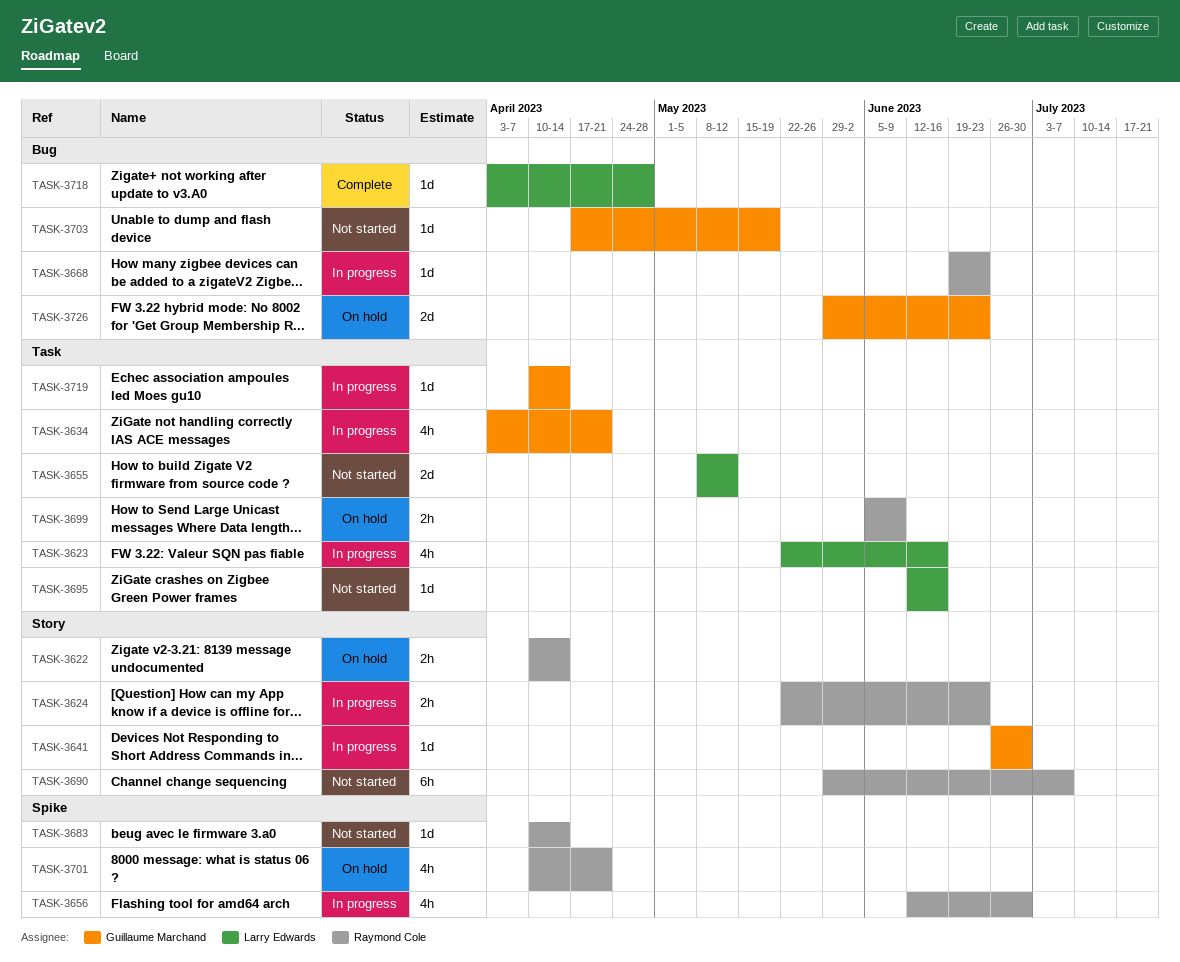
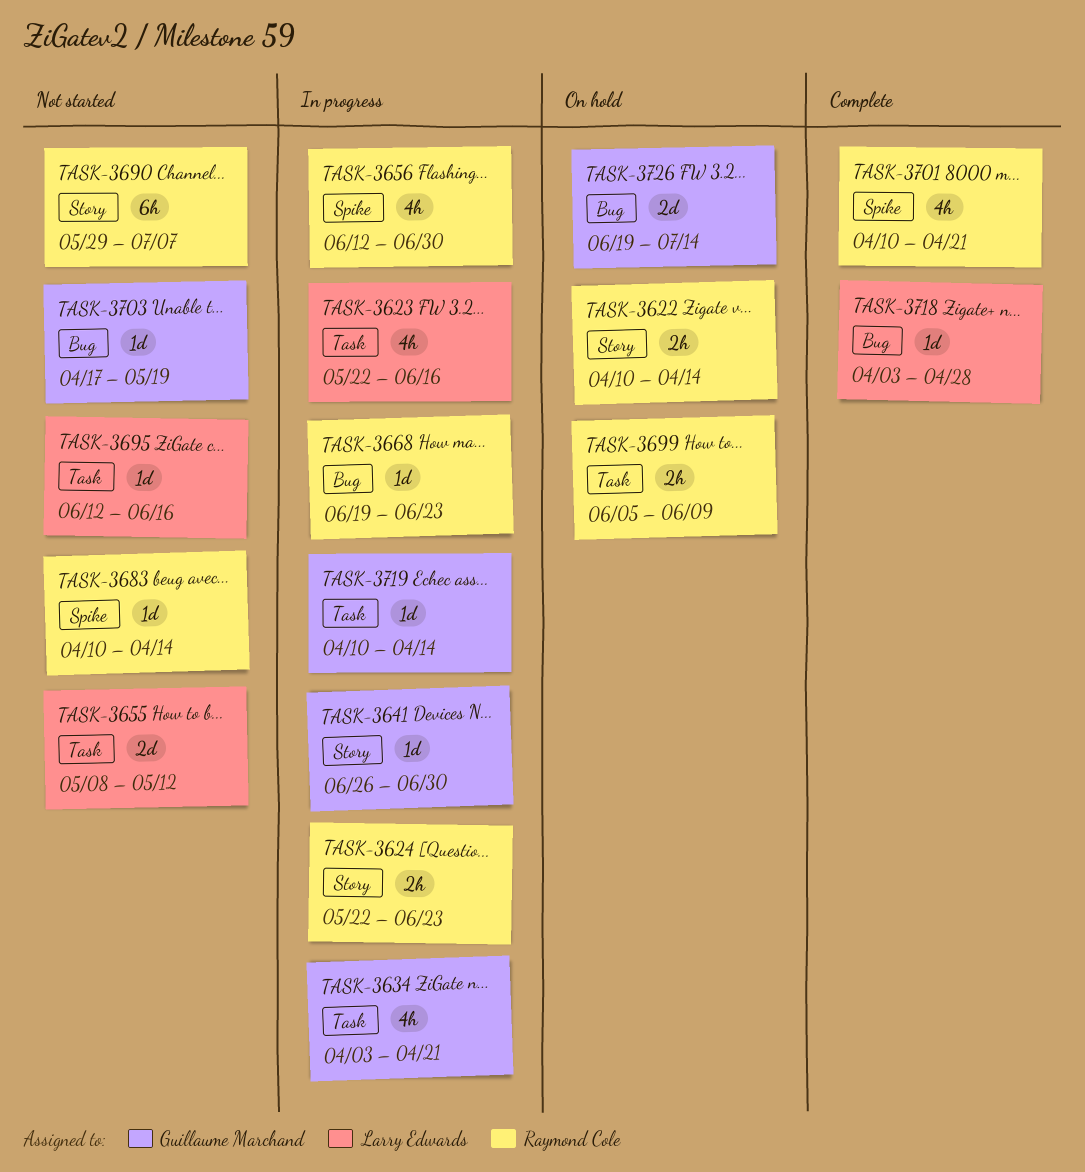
TASK-3701, status: On hold -> Complete
TASK-3726, start: May 29 -> Jun 19
TASK-3726, due: Jun 23 -> Jul 14

